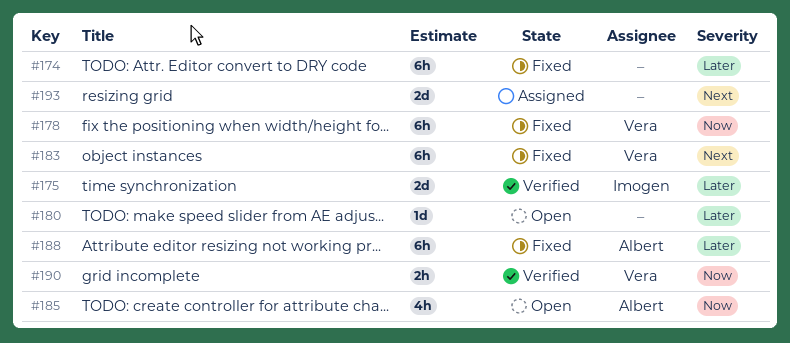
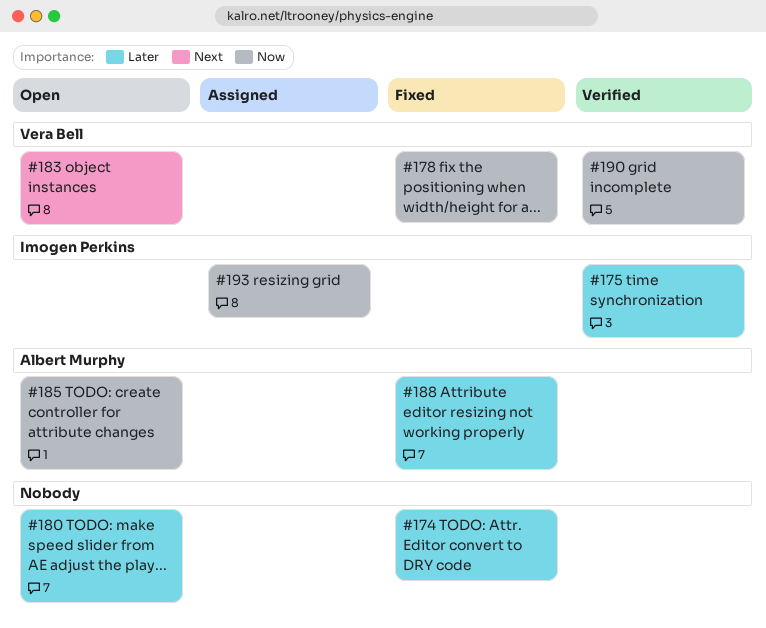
#183, status: Fixed -> Open
#193, owner: none -> Imogen Perkins
#193, priority: Next -> Now

